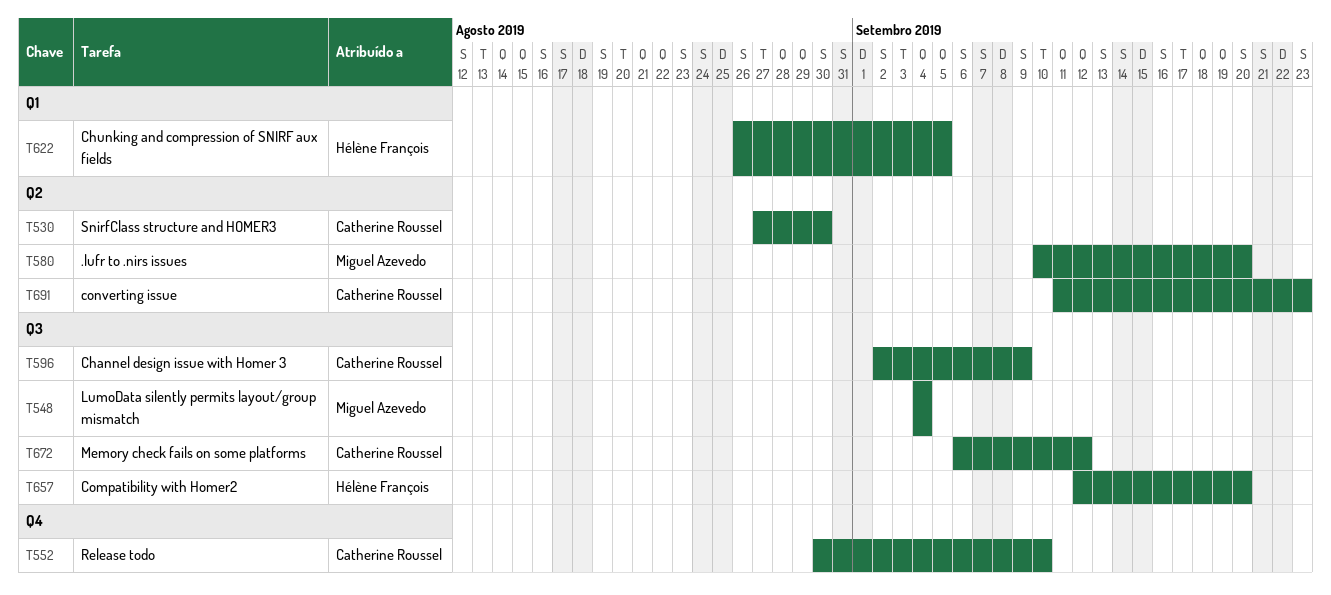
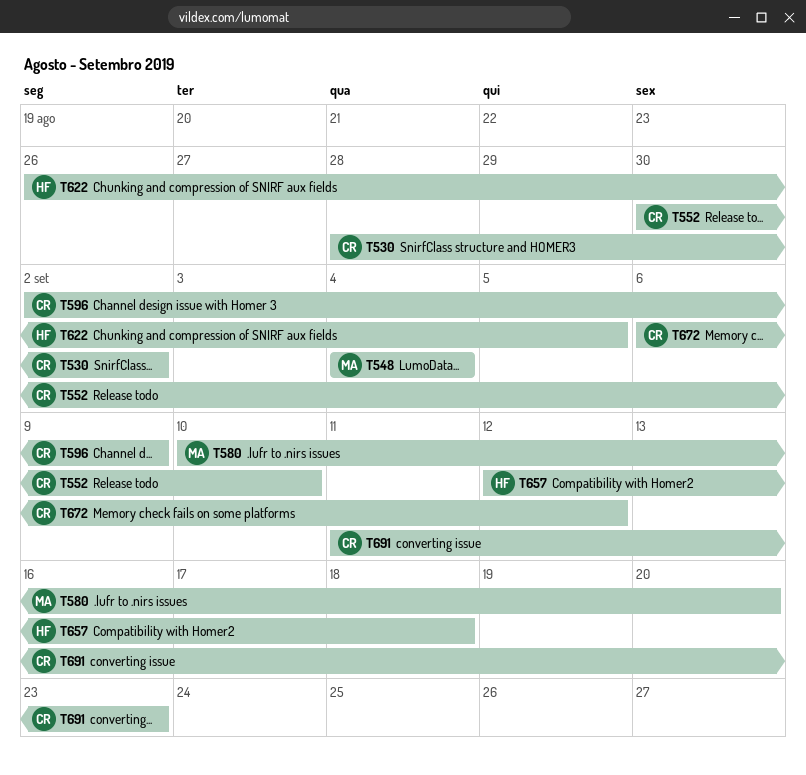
T530, start: Aug 27 -> Aug 28
T530, due: Aug 30 -> Sep 2
T657, due: Sep 20 -> Sep 18

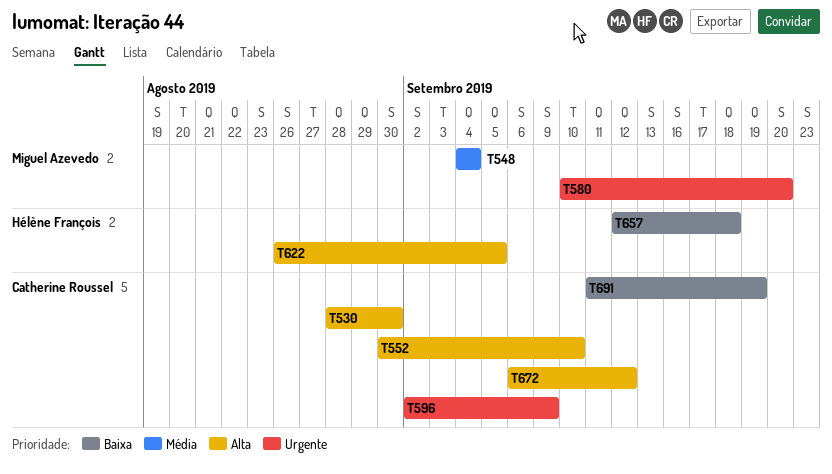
T530, due: Sep 2 -> Aug 30
T691, due: Sep 23 -> Sep 19

